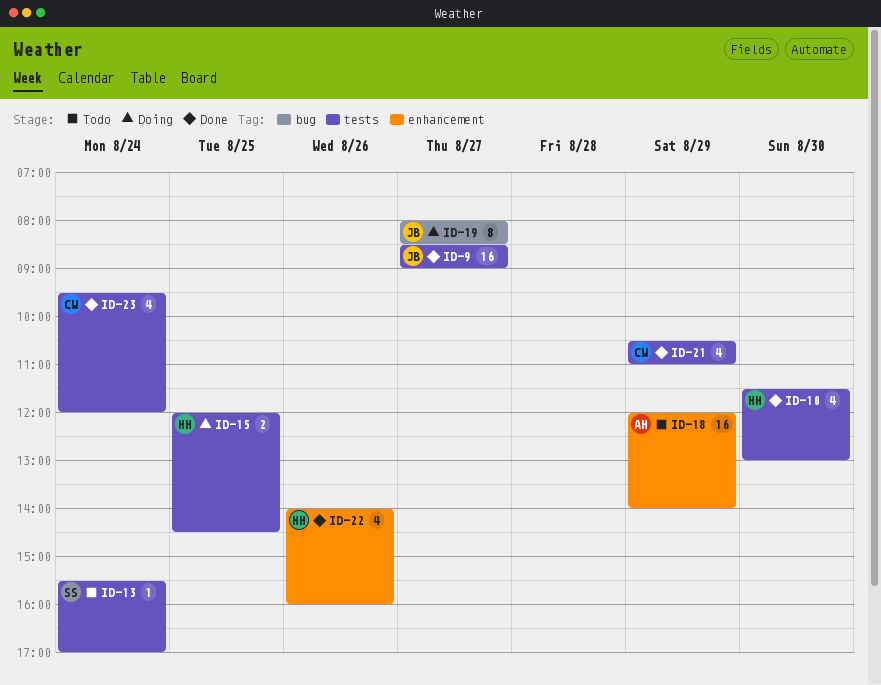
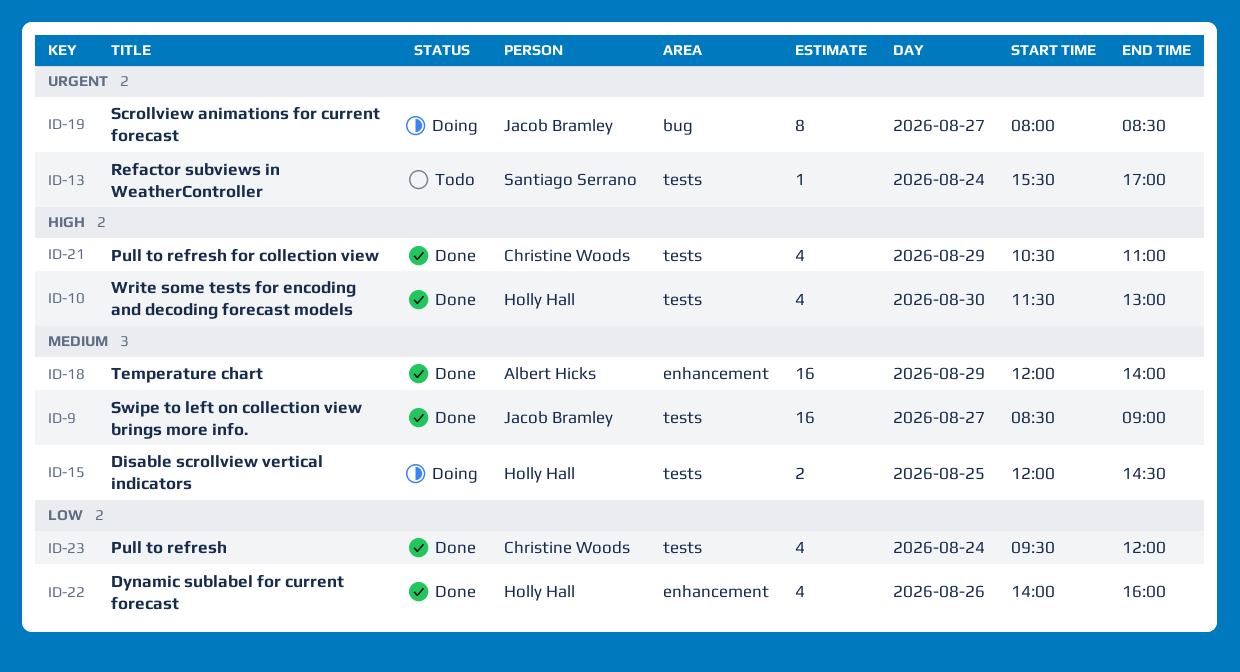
ID-18, status: Todo -> Done

